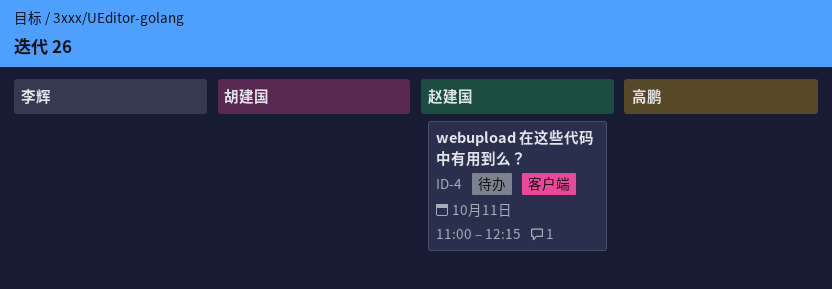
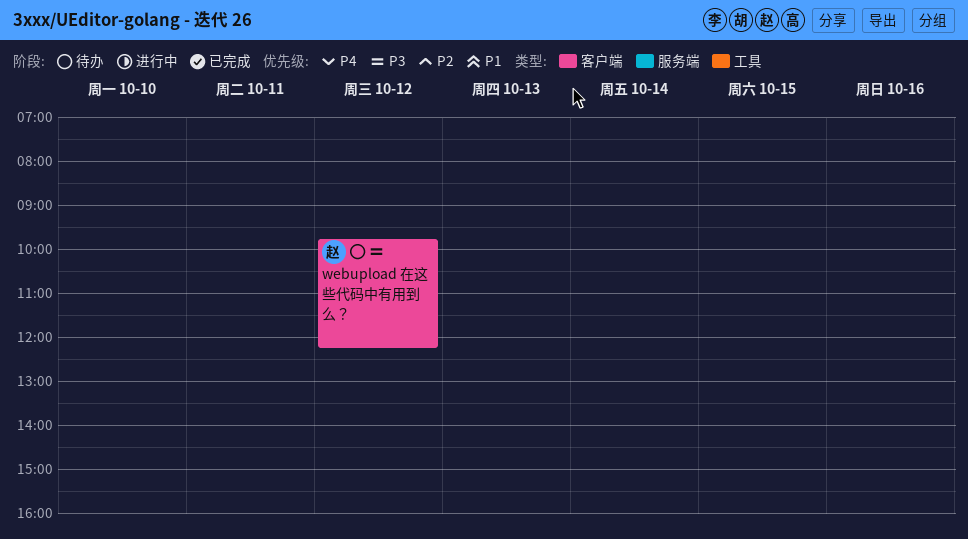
webupload 在这些代码中有用到么？, day: Oct 11 -> Oct 12
webupload 在这些代码中有用到么？, begins: 11:00 -> 09:45

